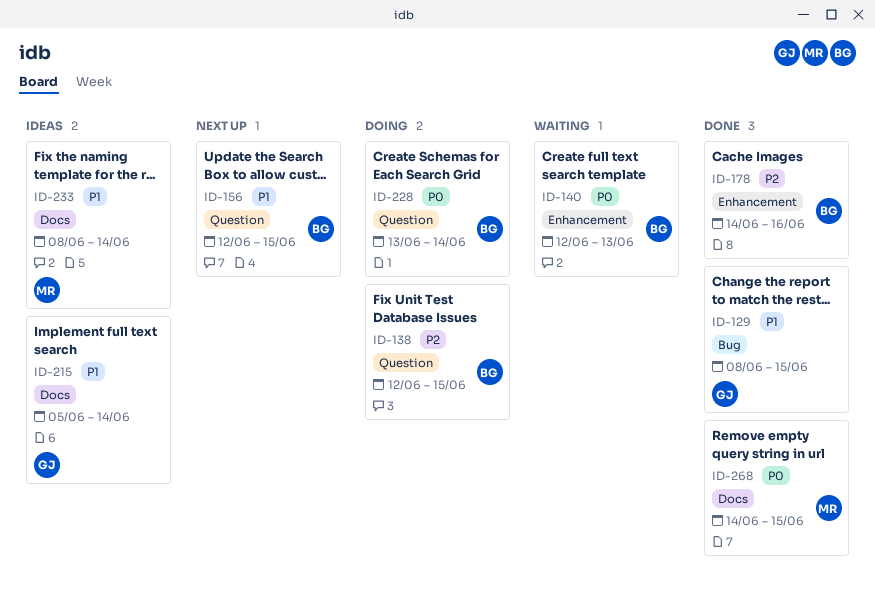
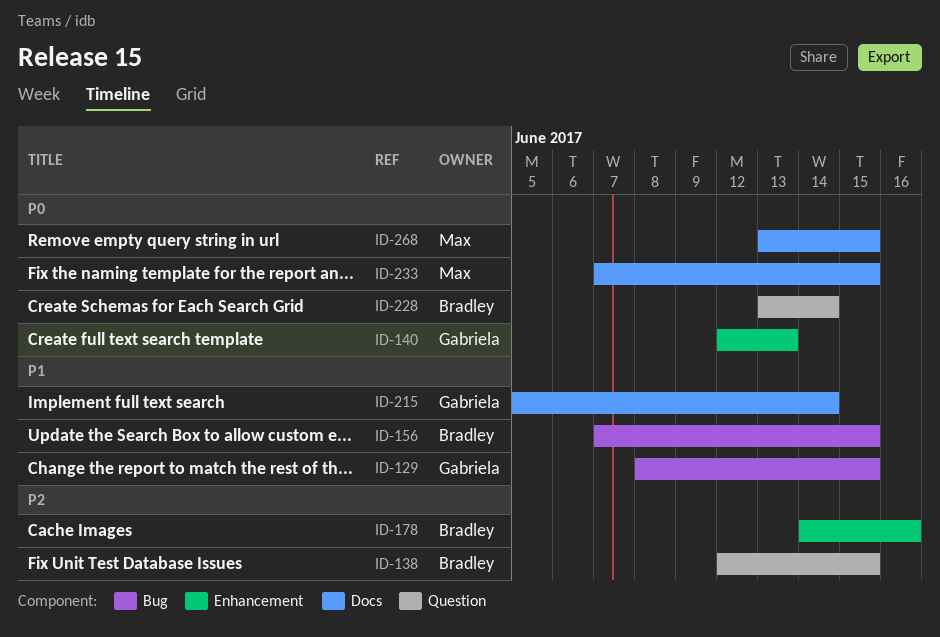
ID-140, owner: Bradley -> Gabriela
ID-156, label: Question -> Bug
ID-156, start: Jun 12 -> Jun 7
ID-233, priority: P1 -> P0
ID-233, start: Jun 8 -> Jun 7
ID-233, due: Jun 14 -> Jun 15
ID-268, start: Jun 14 -> Jun 13

